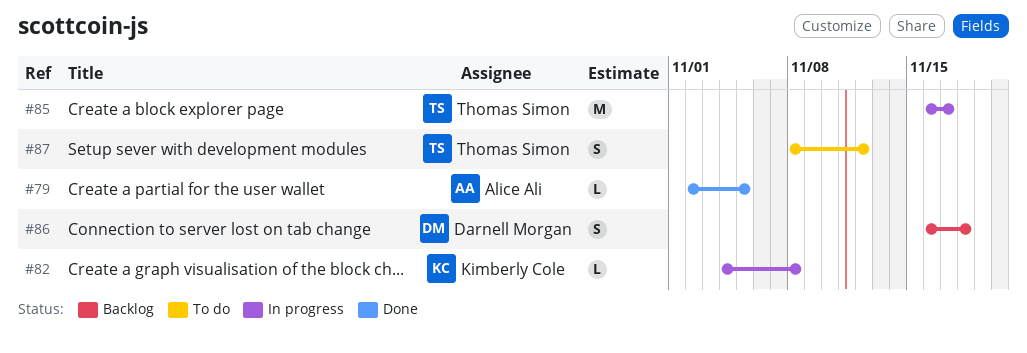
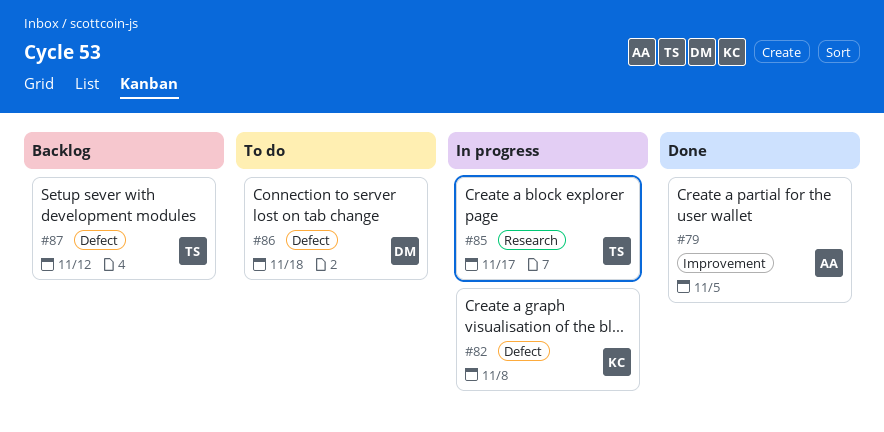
#86, status: Backlog -> To do
#87, status: To do -> Backlog

